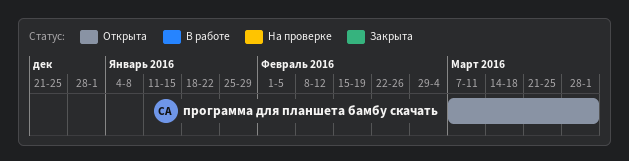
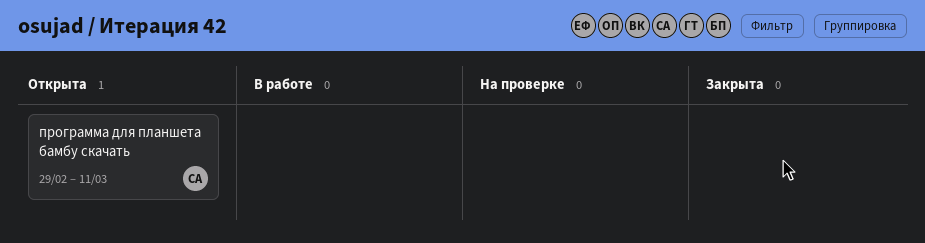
программа для планшета бамбу скачать, start: Mar 7 -> Feb 29
программа для планшета бамбу скачать, due: Apr 1 -> Mar 11

